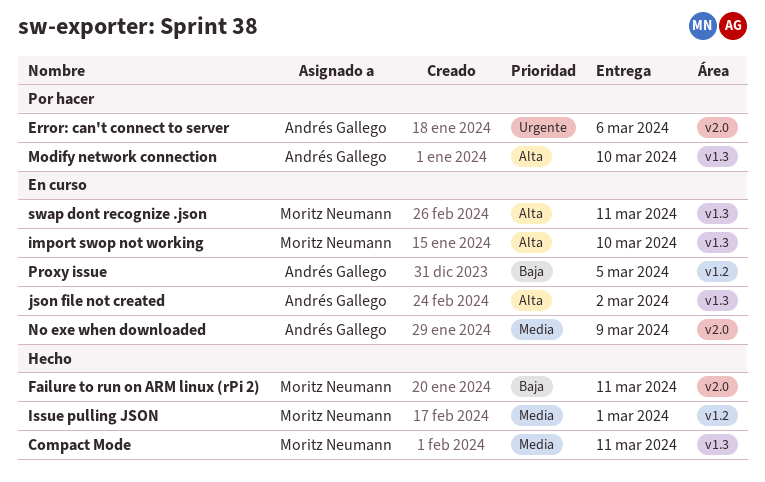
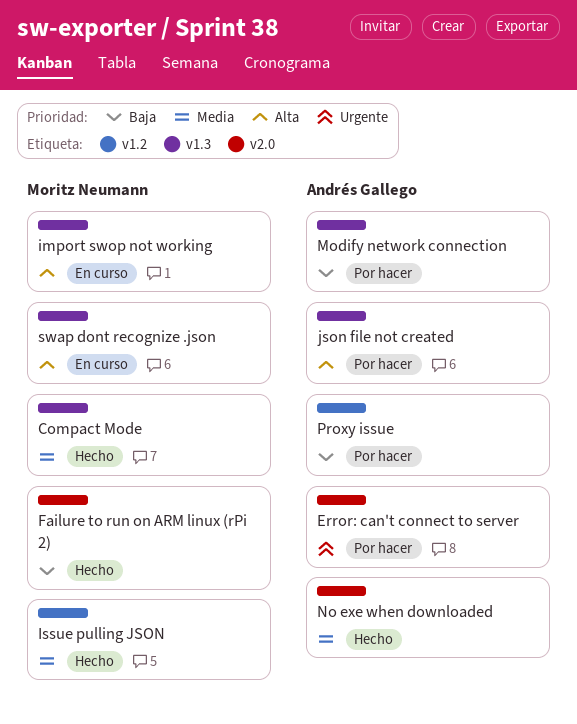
json file not created, status: En curso -> Por hacer
Modify network connection, priority: Alta -> Baja
No exe when downloaded, status: En curso -> Hecho
Proxy issue, status: En curso -> Por hacer

